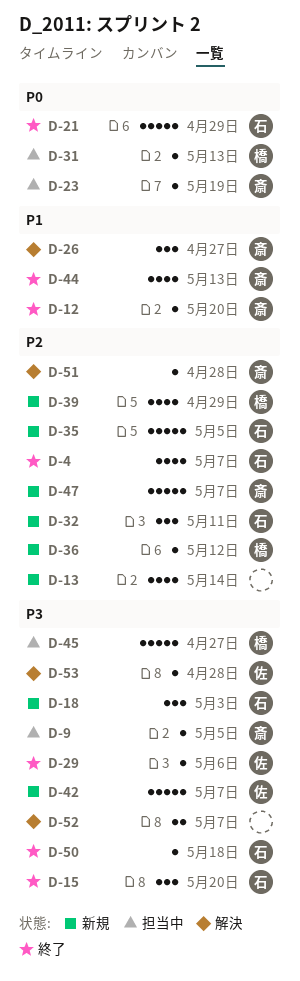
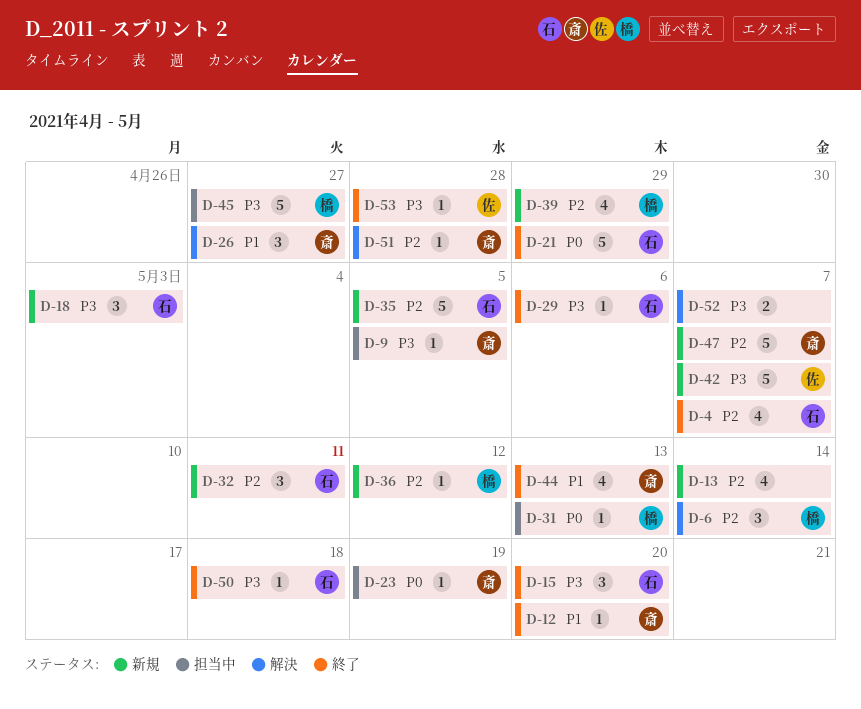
D-6: none -> present
D-29, owner: 佐 -> 石
D-53, status: 解決 -> 終了

